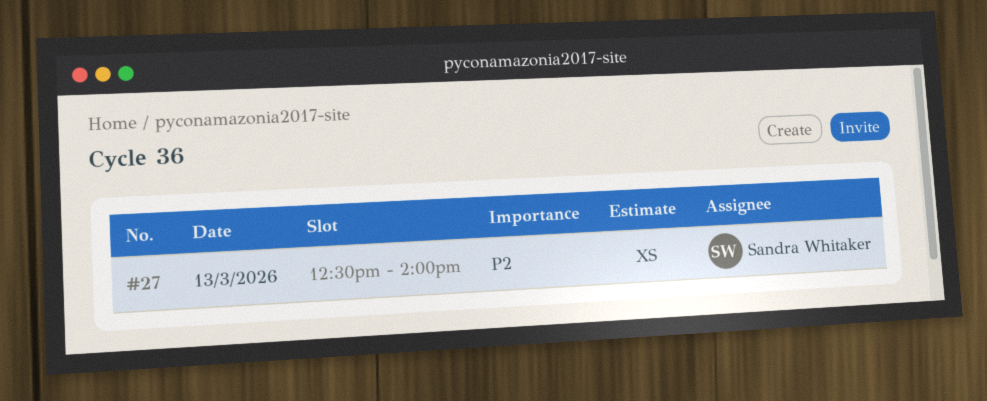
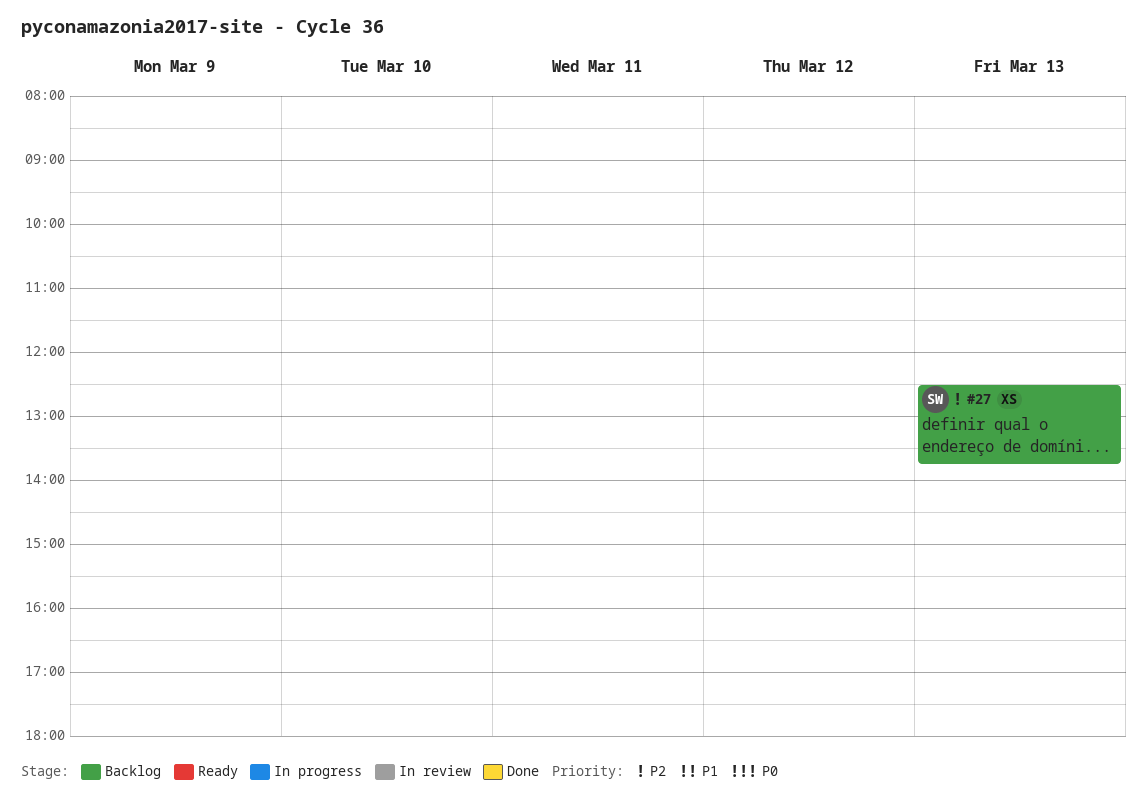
#27, ends: 14:00 -> 13:45

